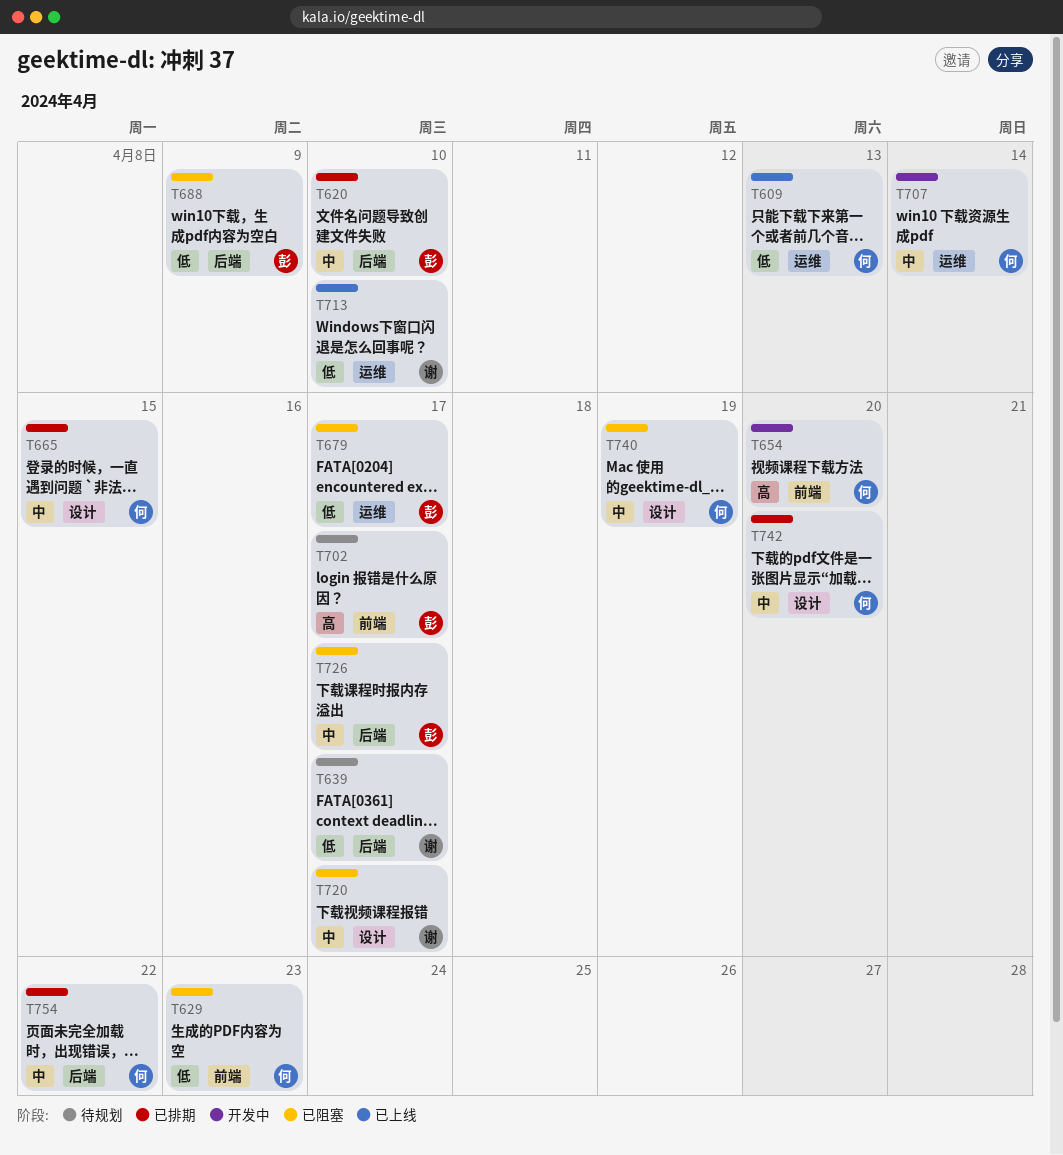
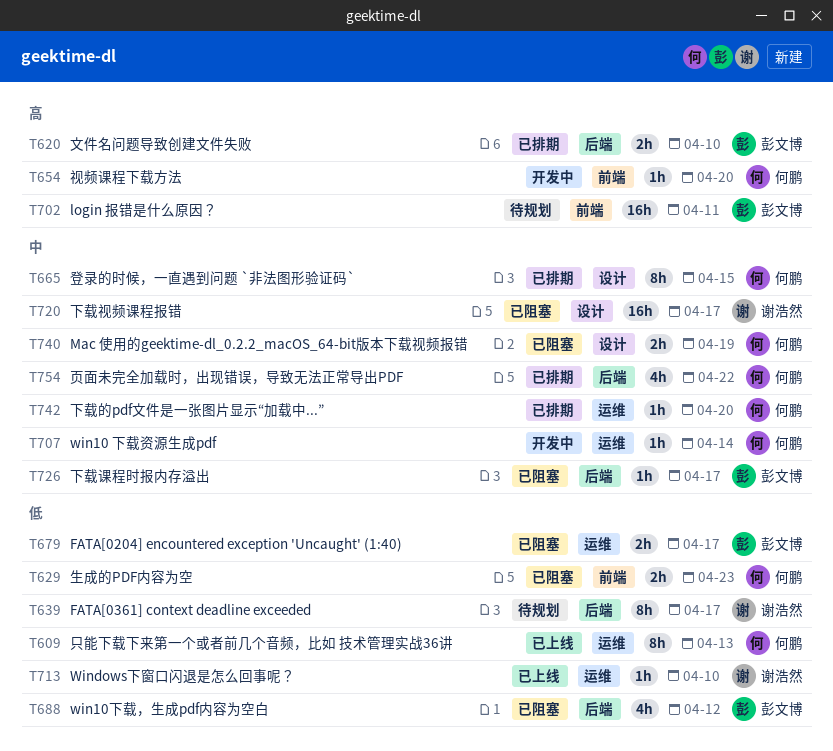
T620, priority: 中 -> 高
T688, due: Apr 9 -> Apr 12
T702, due: Apr 17 -> Apr 11
T742, label: 设计 -> 运维

